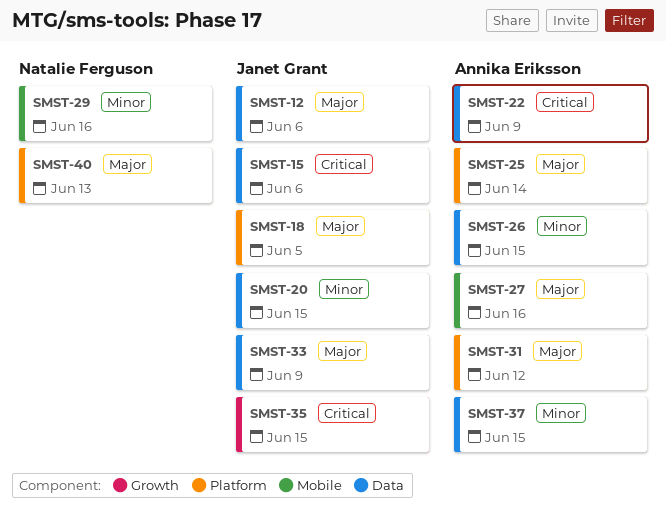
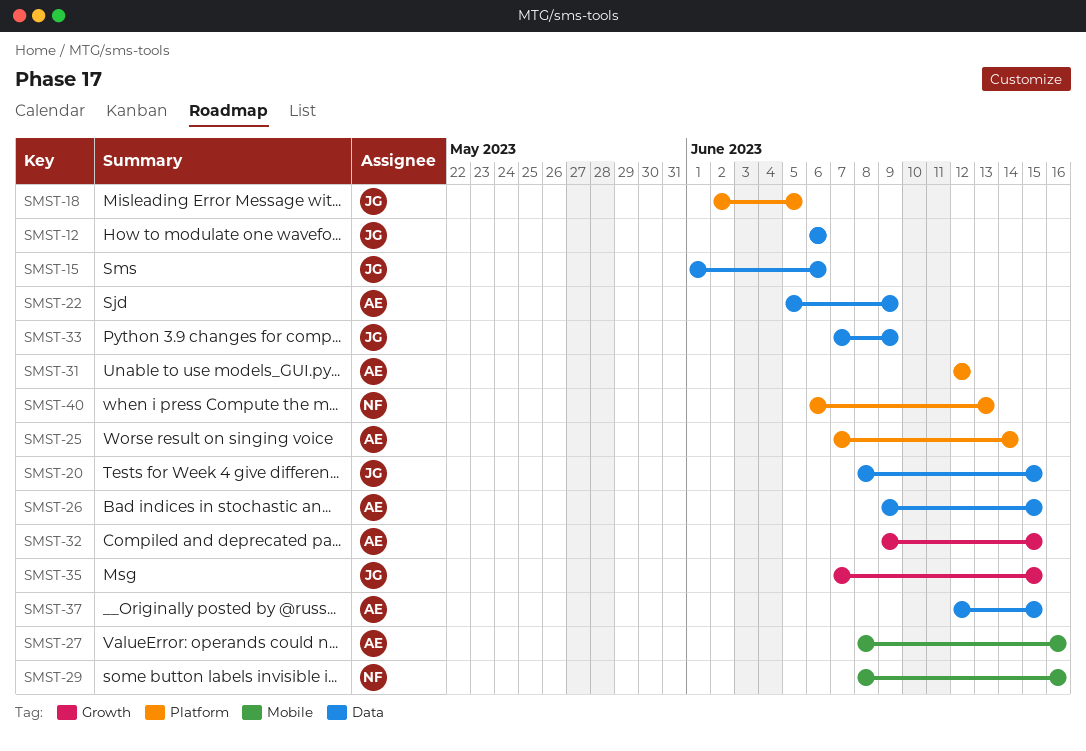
SMST-32: none -> present

